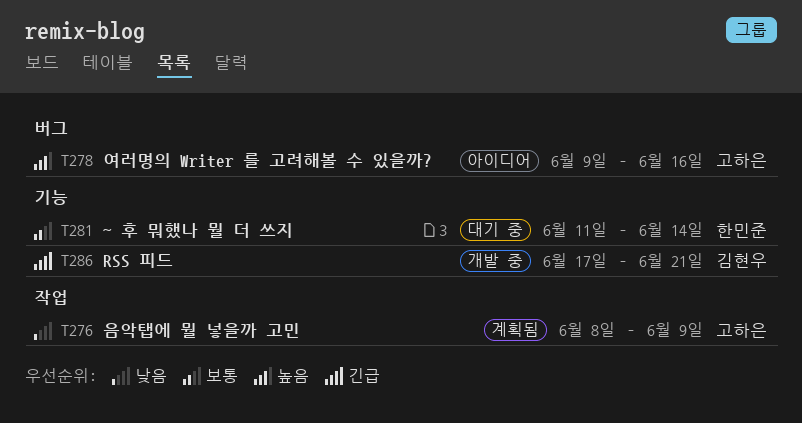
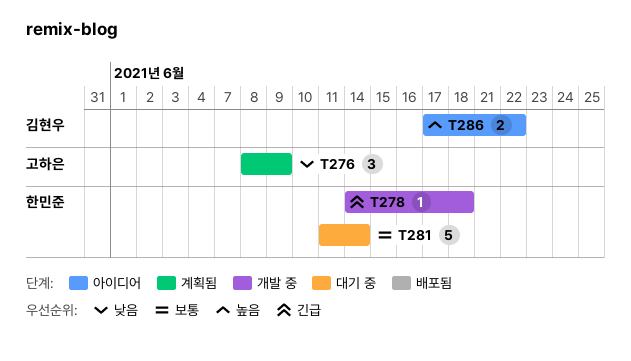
T278, status: 아이디어 -> 개발 중
T278, owner: 고하은 -> 한민준
T278, priority: 높음 -> 긴급
T278, start: Jun 9 -> Jun 14
T278, due: Jun 16 -> Jun 18
T286, status: 개발 중 -> 아이디어
T286, priority: 긴급 -> 높음
T286, due: Jun 21 -> Jun 22

